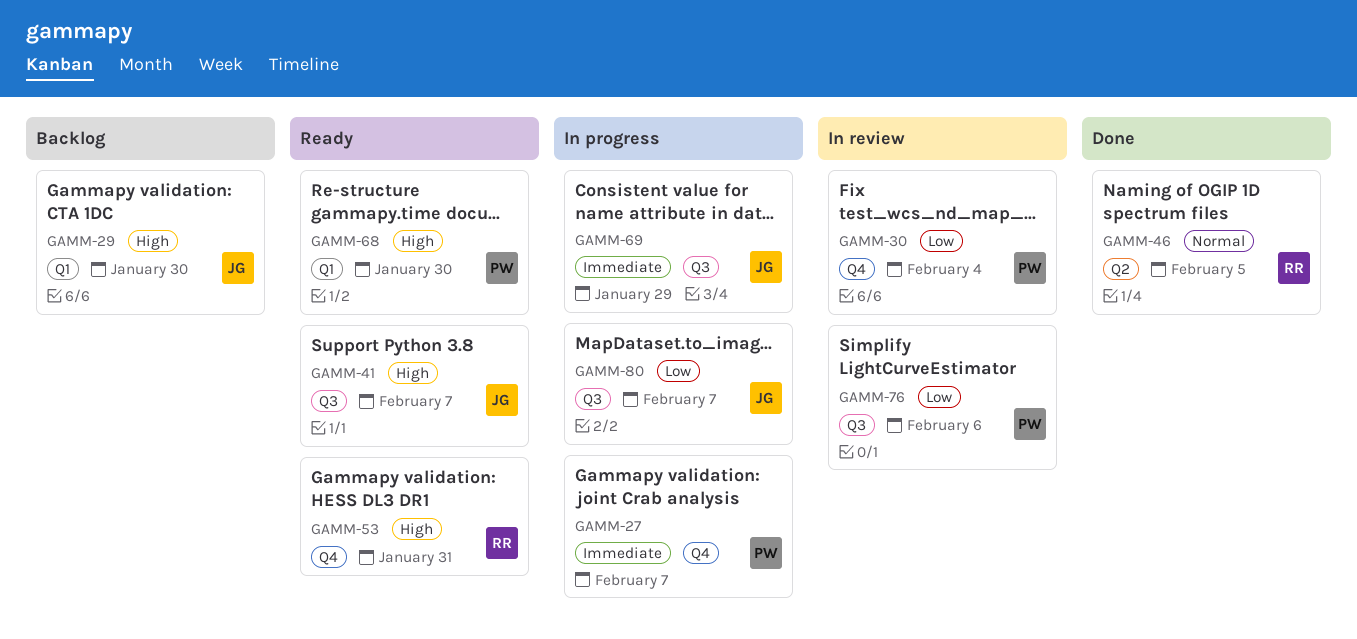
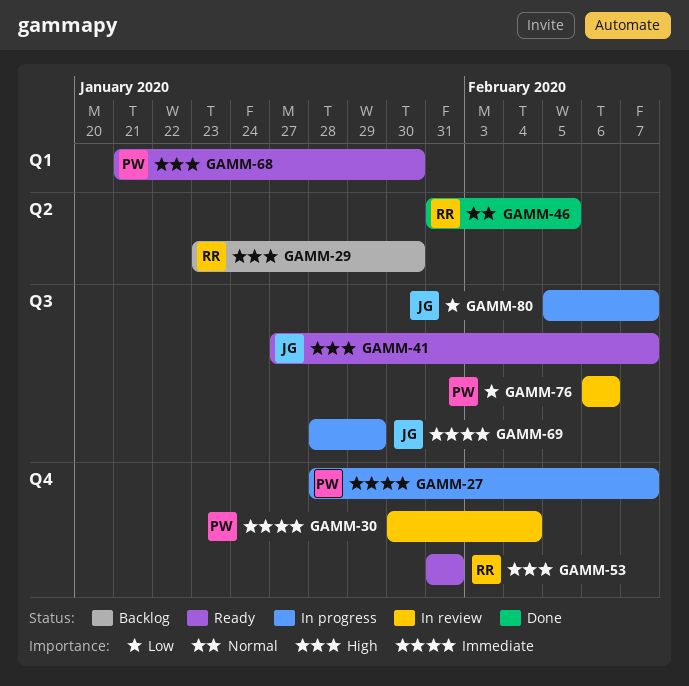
GAMM-29, owner: JG -> RR
GAMM-29, label: Q1 -> Q2
GAMM-30, priority: Low -> Immediate

